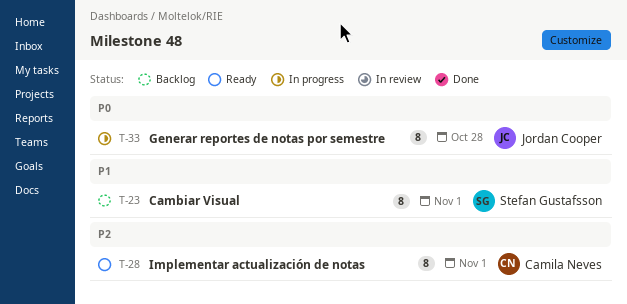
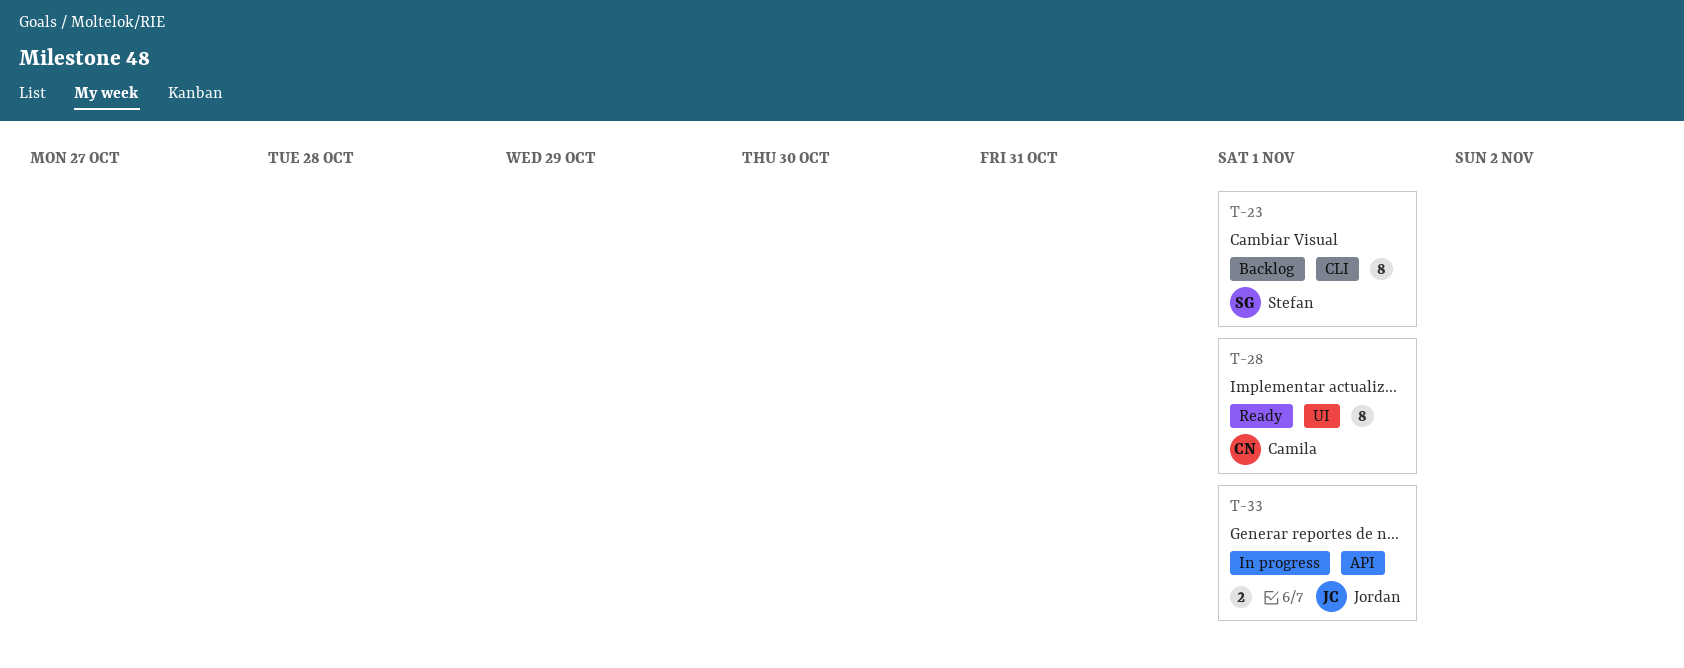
T-33, estimate: 8 -> 2
T-33, due: Oct 28 -> Nov 1

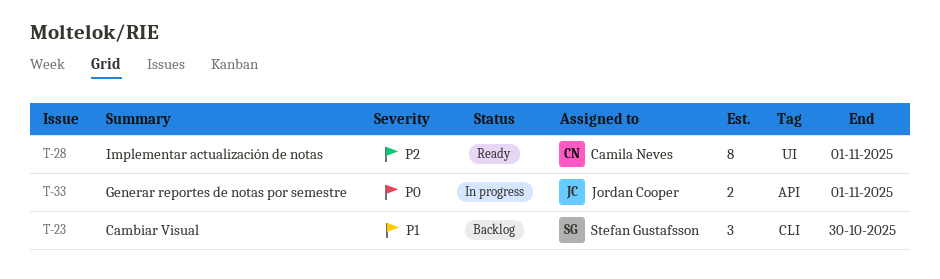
T-23, estimate: 8 -> 3
T-23, due: Nov 1 -> Oct 30

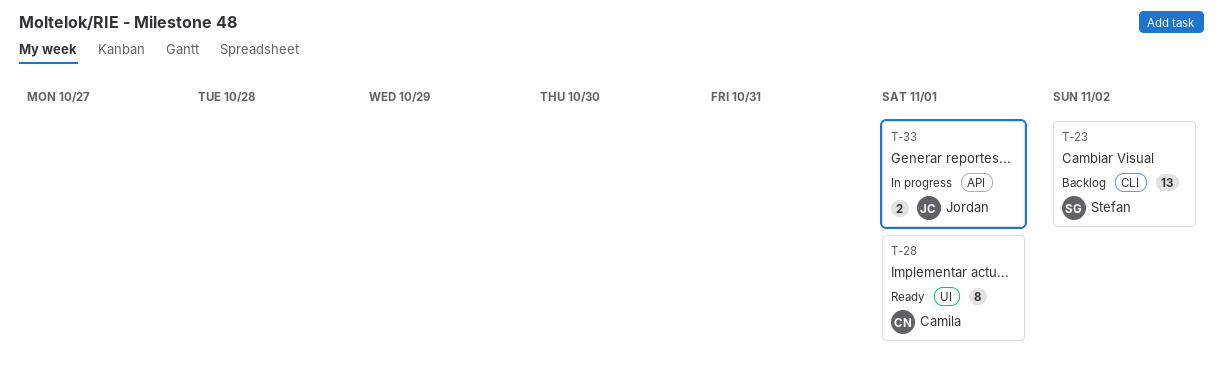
T-23, estimate: 3 -> 13
T-23, due: Oct 30 -> Nov 2

